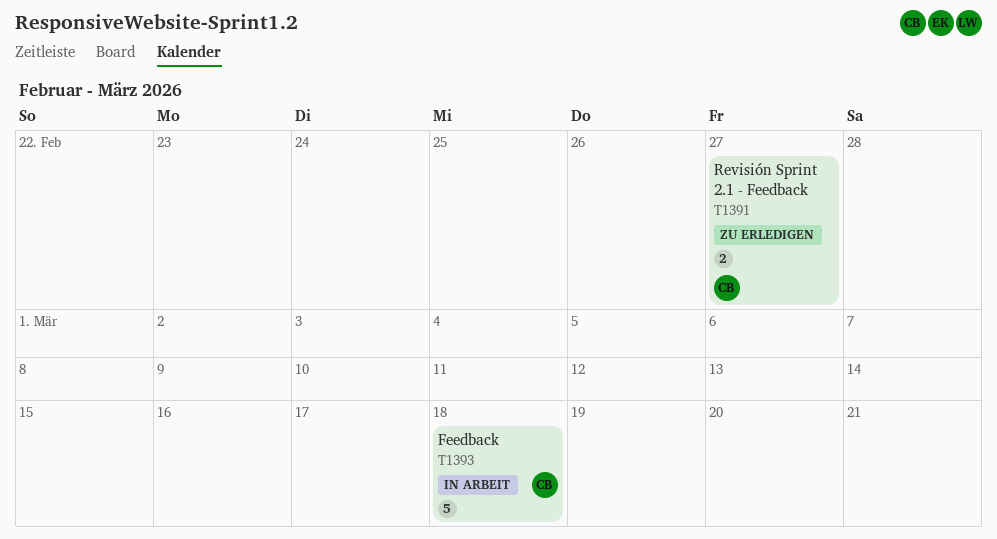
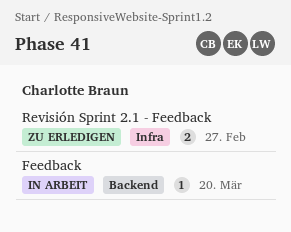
Feedback, estimate: 5 -> 1
Feedback, due: Mar 18 -> Mar 20

